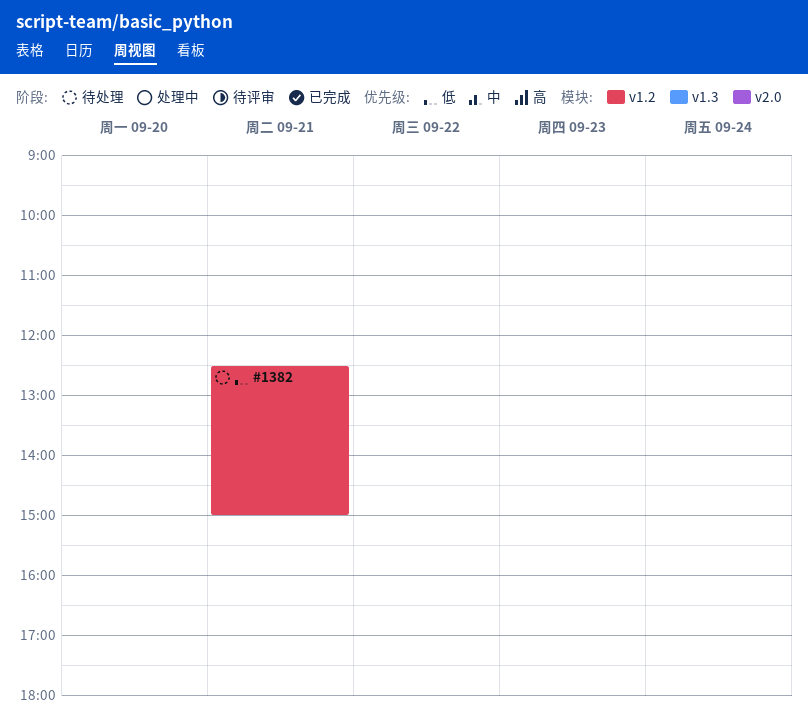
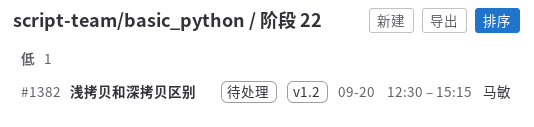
#1382, day: Sep 21 -> Sep 20
#1382, ends: 15:00 -> 15:15

